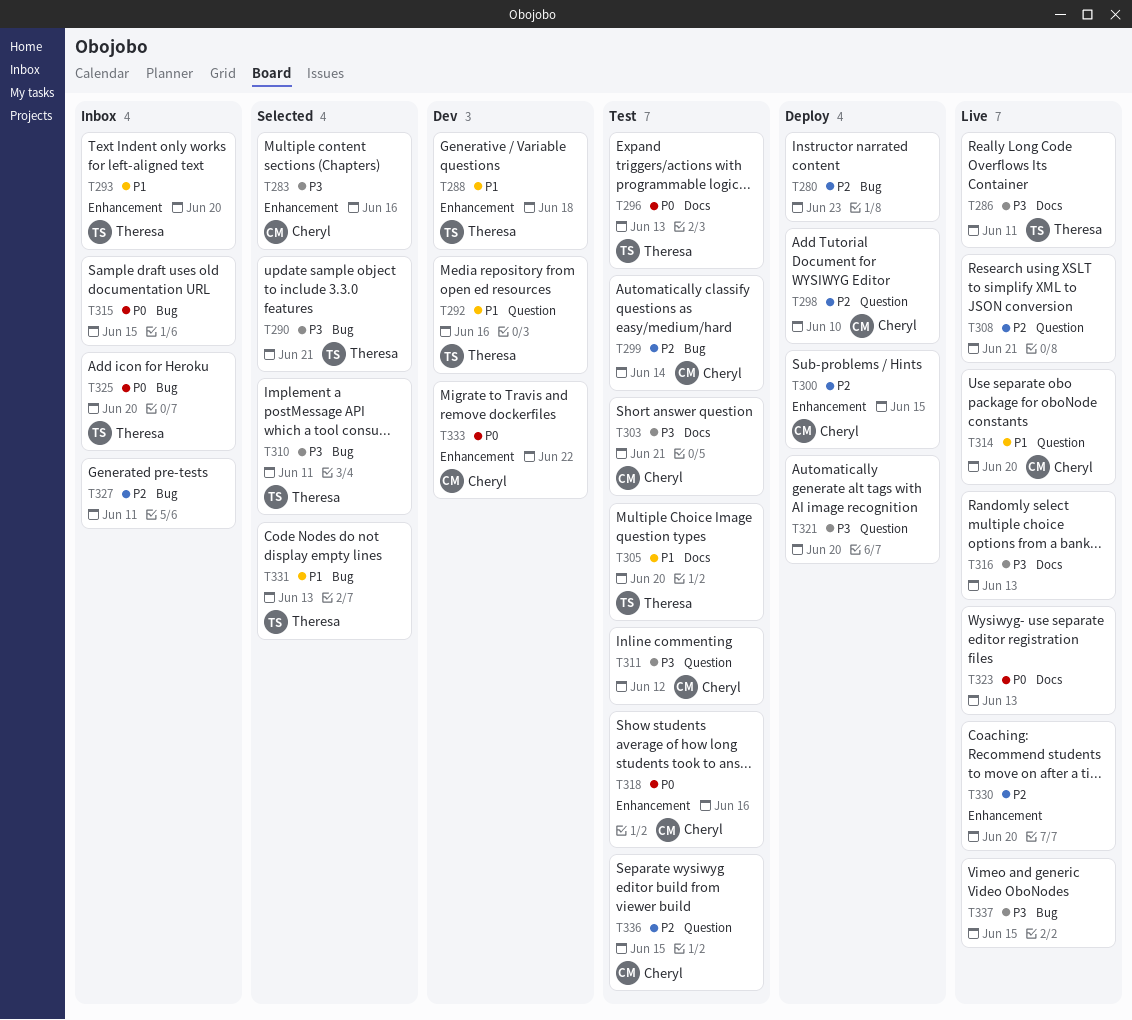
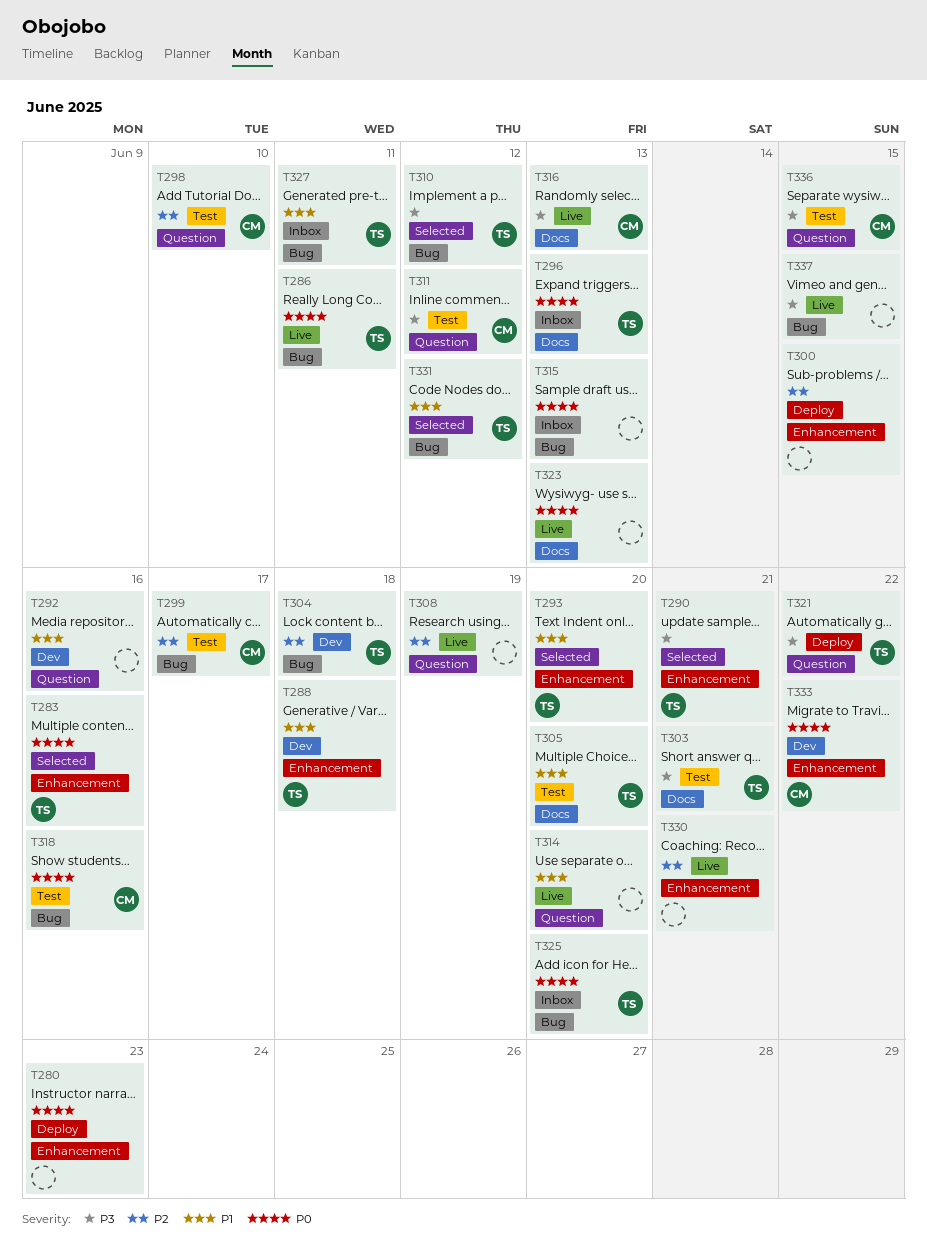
T280, priority: P2 -> P0
T280, label: Bug -> Enhancement
T283, owner: Cheryl -> Theresa
T283, priority: P3 -> P0
T286, priority: P3 -> P0
T286, label: Docs -> Bug
T290, label: Bug -> Enhancement
T292, owner: Theresa -> none
T293, status: Inbox -> Selected
T296, status: Test -> Inbox
T298, status: Deploy -> Test
T299, due: Jun 14 -> Jun 17
T300, owner: Cheryl -> none
T303, owner: Cheryl -> Theresa
T304: none -> present
T308, due: Jun 21 -> Jun 19
T310, due: Jun 11 -> Jun 12
T314, owner: Cheryl -> none
T315, due: Jun 15 -> Jun 13
T316, owner: none -> Cheryl
T318, label: Enhancement -> Bug
T321, owner: none -> Theresa
T321, due: Jun 20 -> Jun 22
T327, owner: none -> Theresa
T327, priority: P2 -> P1
T330, due: Jun 20 -> Jun 21
T331, due: Jun 13 -> Jun 12
T336, priority: P2 -> P3

